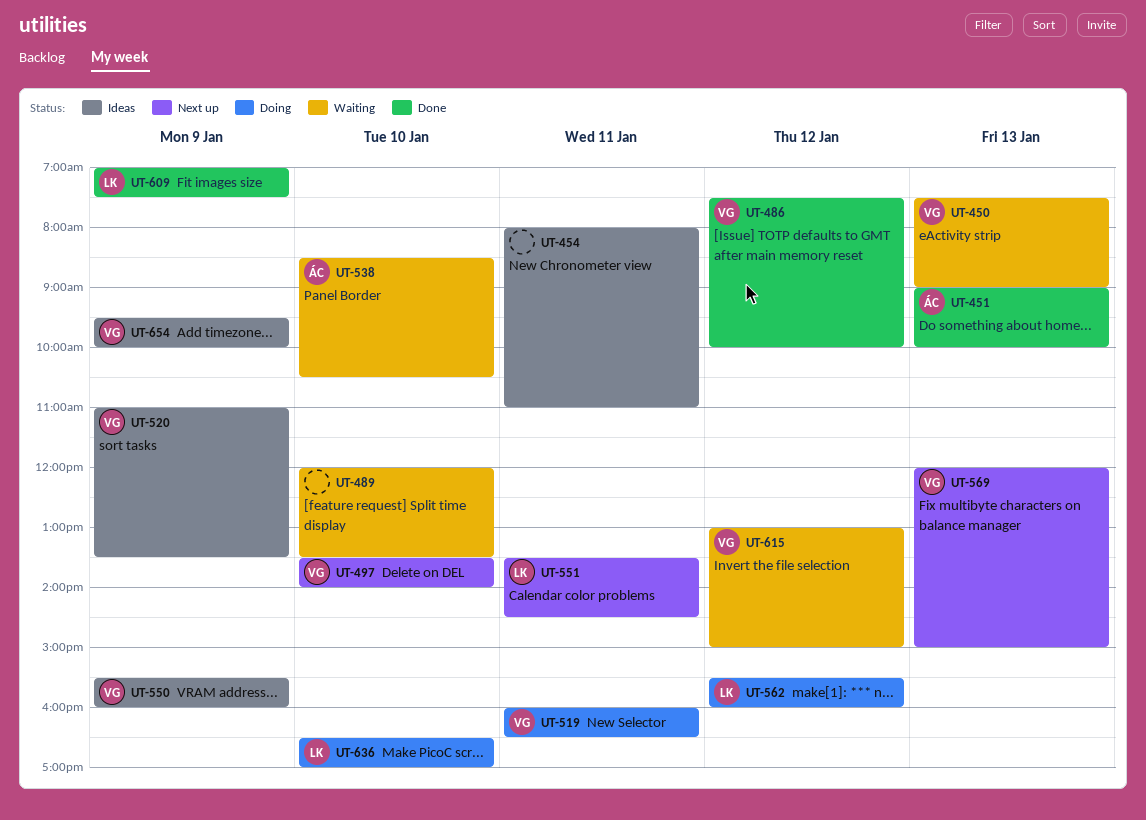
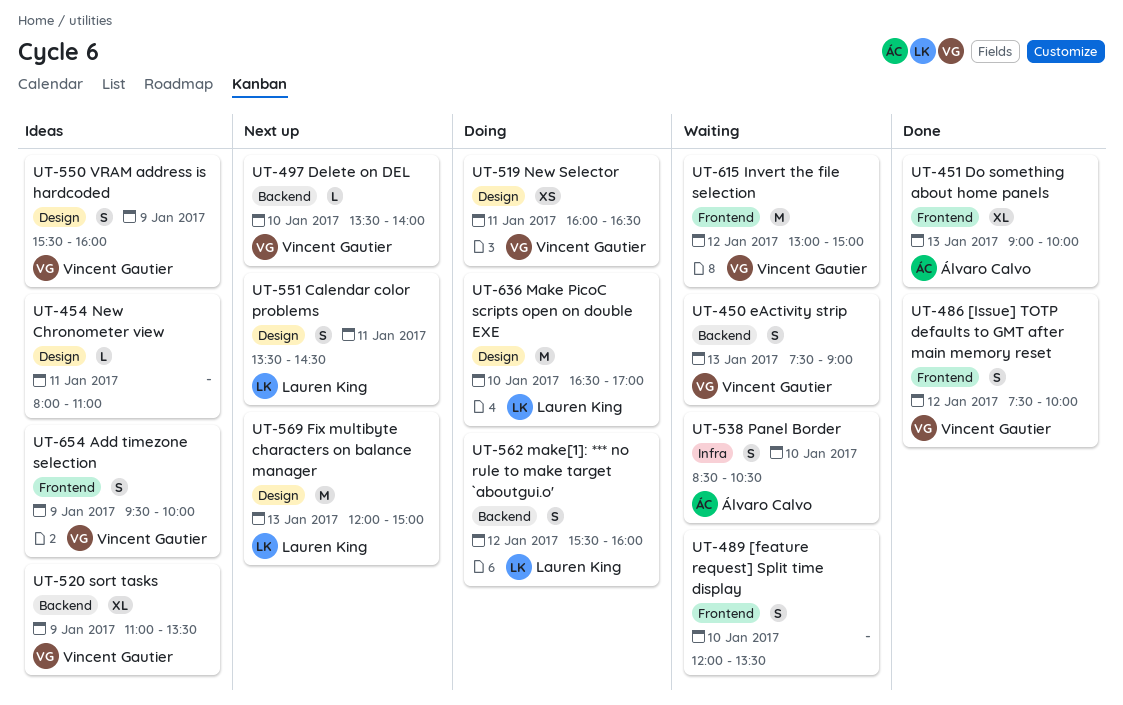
UT-569, owner: Vincent Gautier -> Lauren King
UT-609: present -> none

